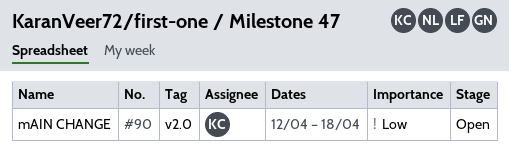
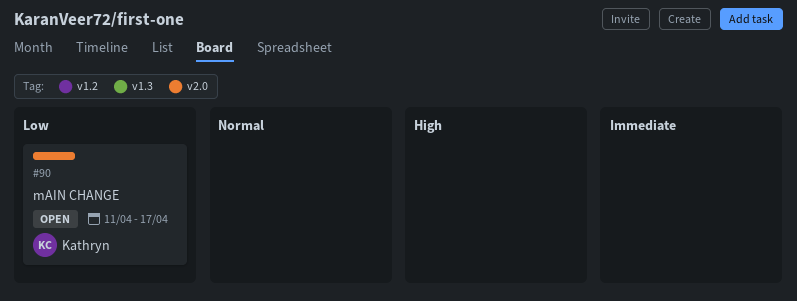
#90, start: Apr 12 -> Apr 11
#90, due: Apr 18 -> Apr 17

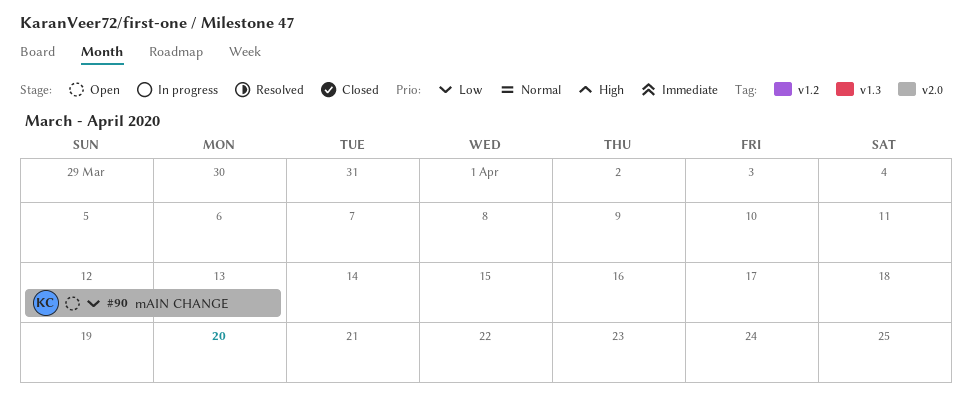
#90, start: Apr 11 -> Apr 12
#90, due: Apr 17 -> Apr 13

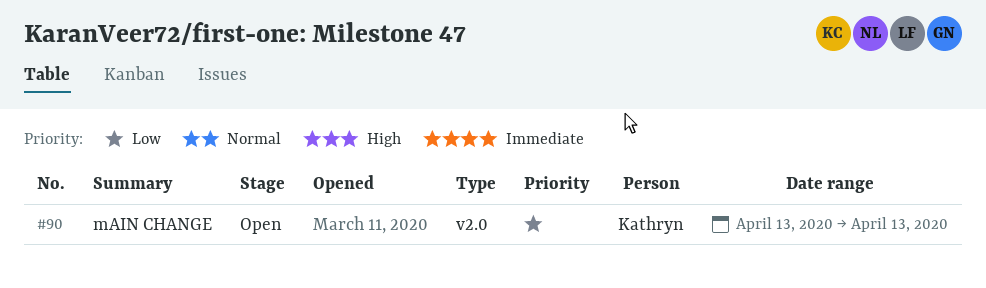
#90, start: Apr 12 -> Apr 13

